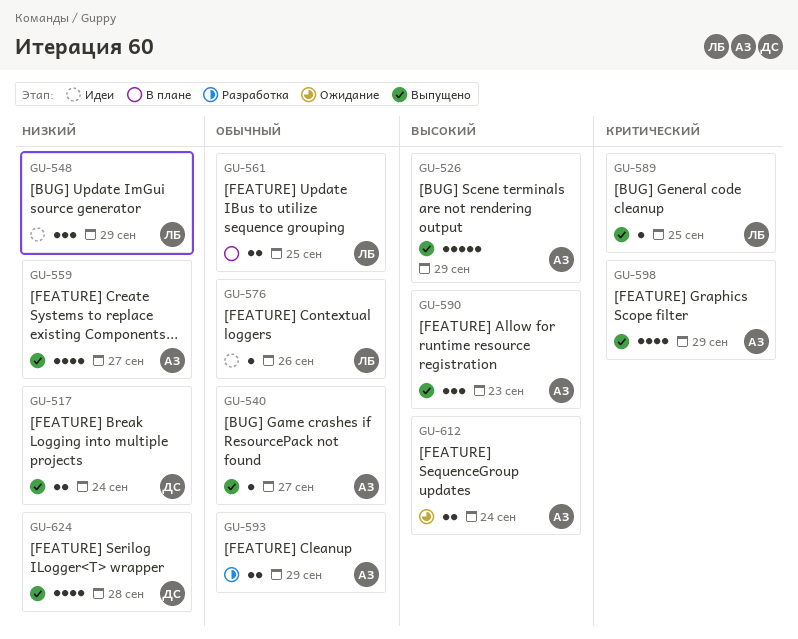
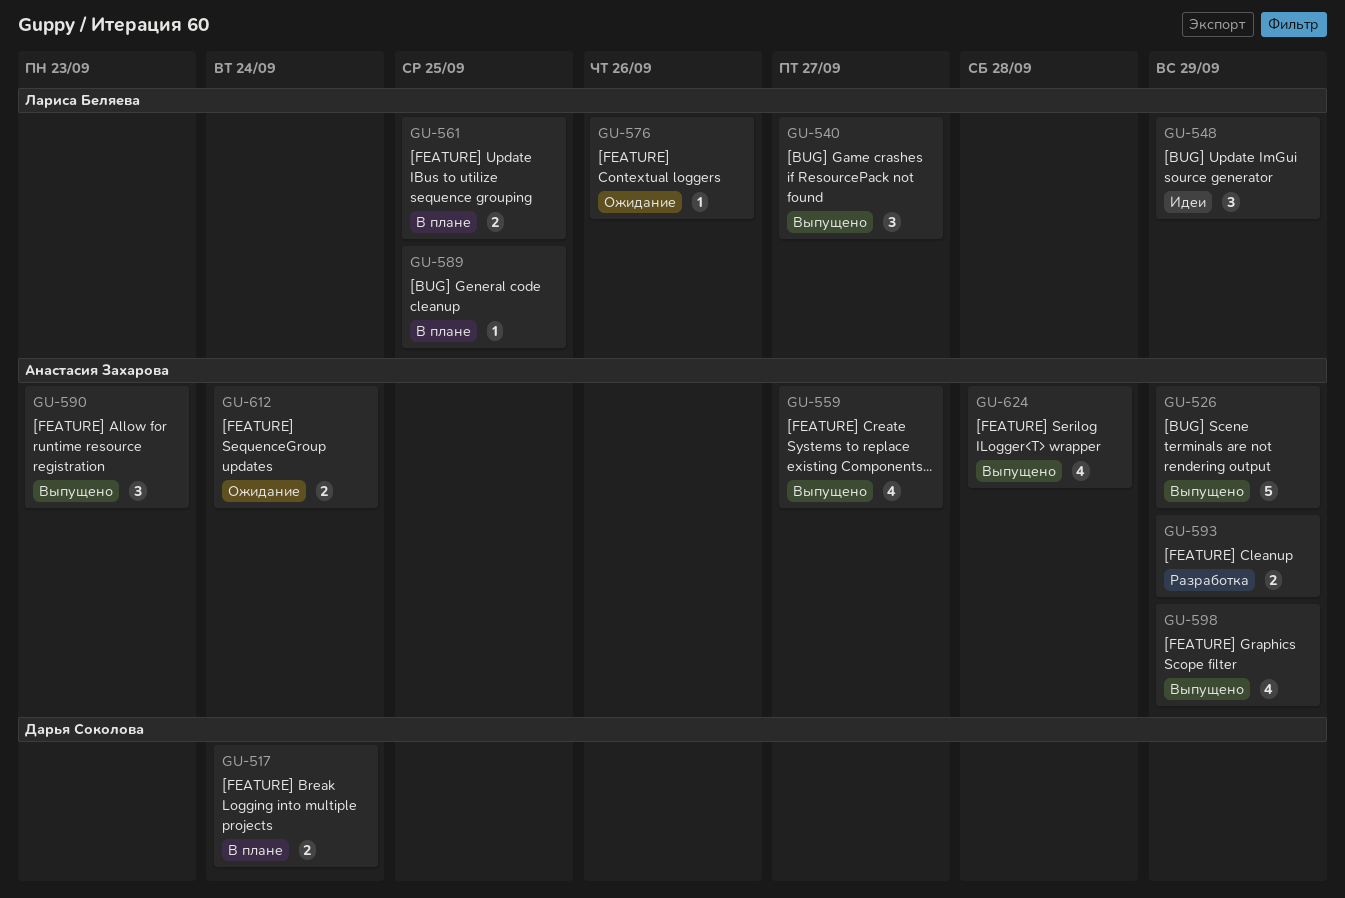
GU-517, status: Выпущено -> В плане
GU-540, owner: Анастасия Захарова -> Лариса Беляева
GU-540, estimate: 1 -> 3
GU-576, status: Идеи -> Ожидание
GU-589, status: Выпущено -> В плане
GU-624, owner: Дарья Соколова -> Анастасия Захарова

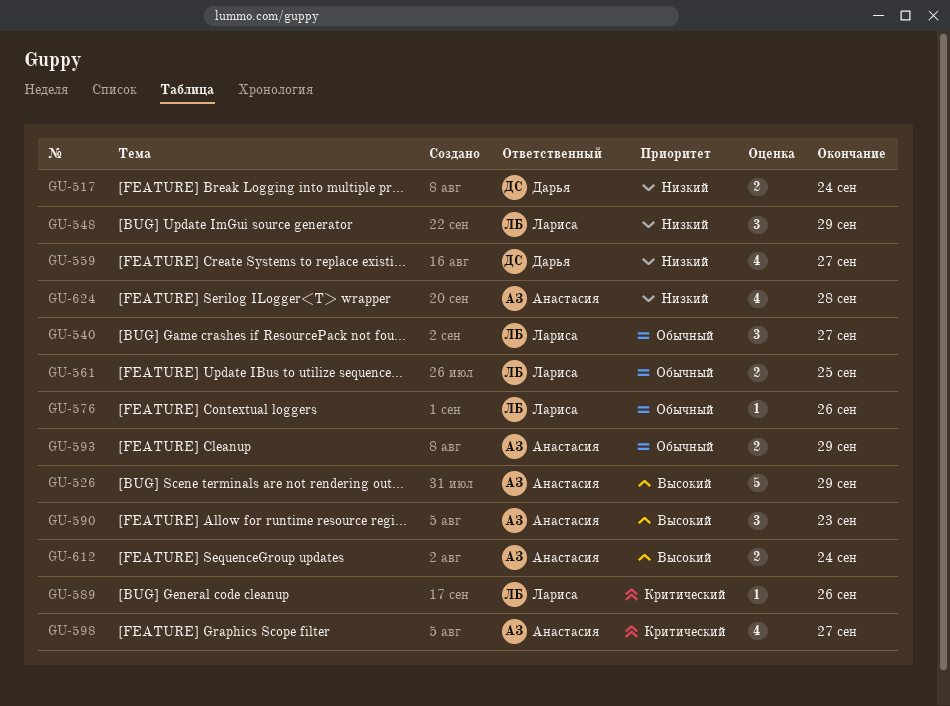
GU-559, owner: Анастасия Захарова -> Дарья Соколова
GU-589, due: Sep 25 -> Sep 26
GU-598, due: Sep 29 -> Sep 27

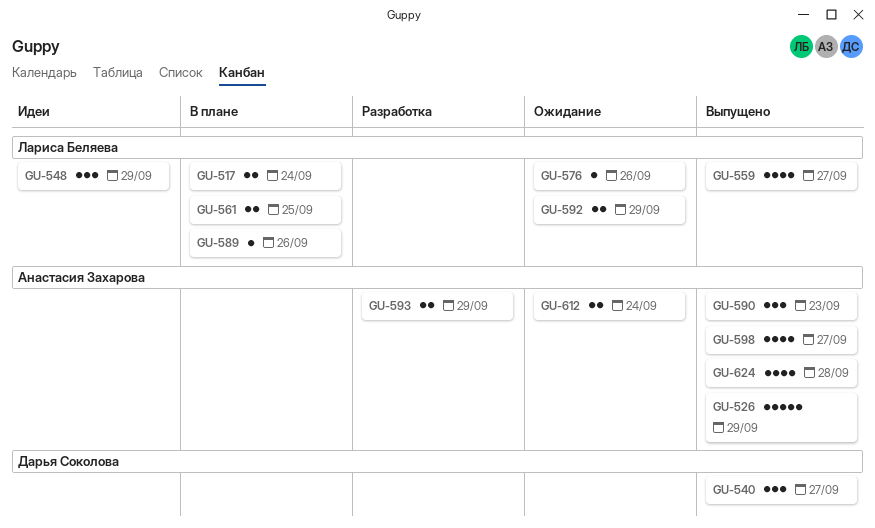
GU-517, owner: Дарья Соколова -> Лариса Беляева
GU-540, owner: Лариса Беляева -> Дарья Соколова
GU-559, owner: Дарья Соколова -> Лариса Беляева
GU-592: none -> present

